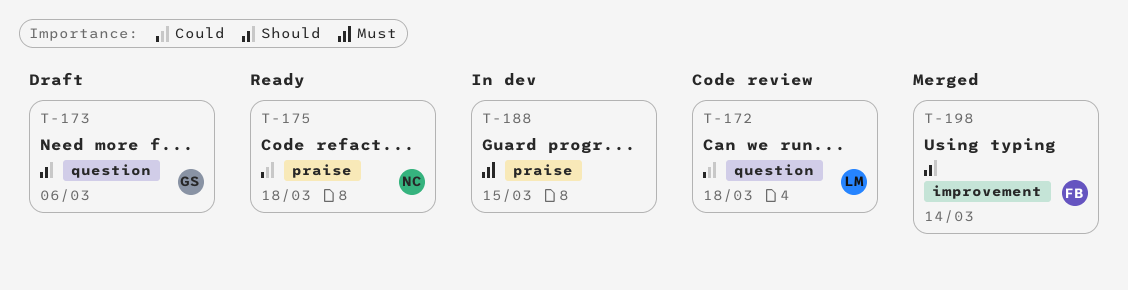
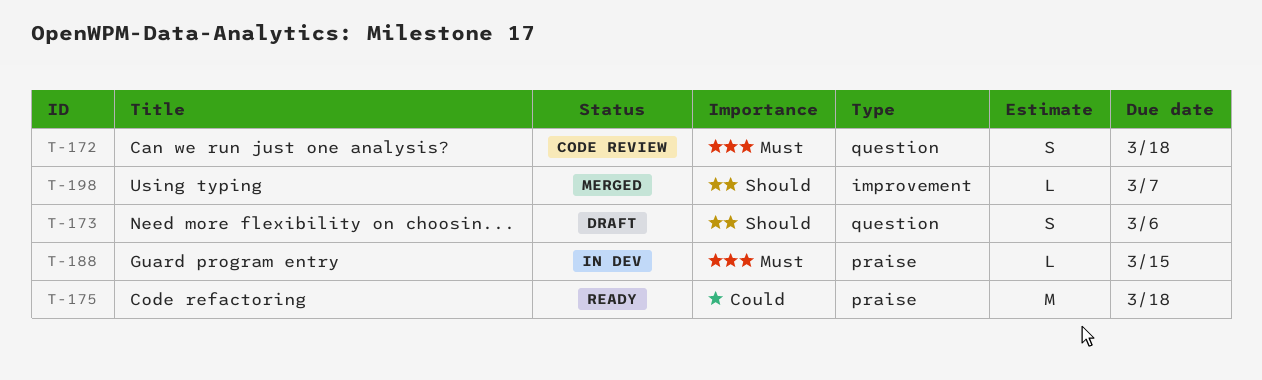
T-172, priority: Could -> Must
T-198, due: Mar 14 -> Mar 7

